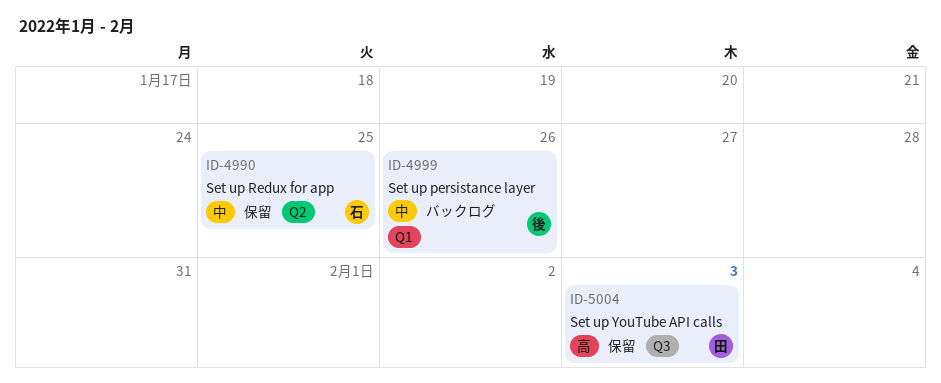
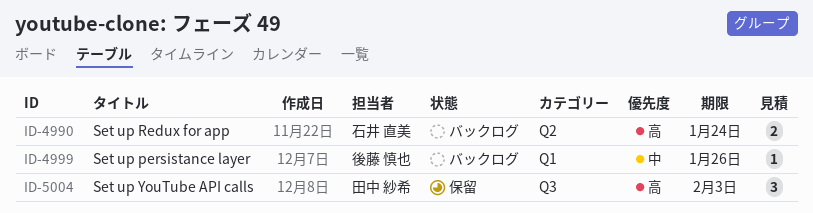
ID-4990, status: 保留 -> バックログ
ID-4990, priority: 中 -> 高
ID-4990, due: Jan 25 -> Jan 24

